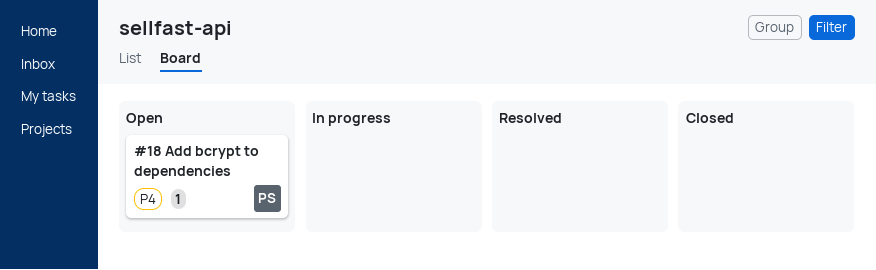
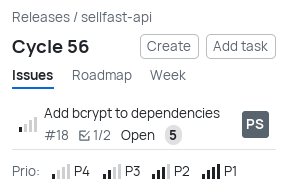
#18, estimate: 1 -> 5

